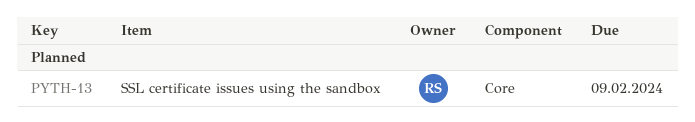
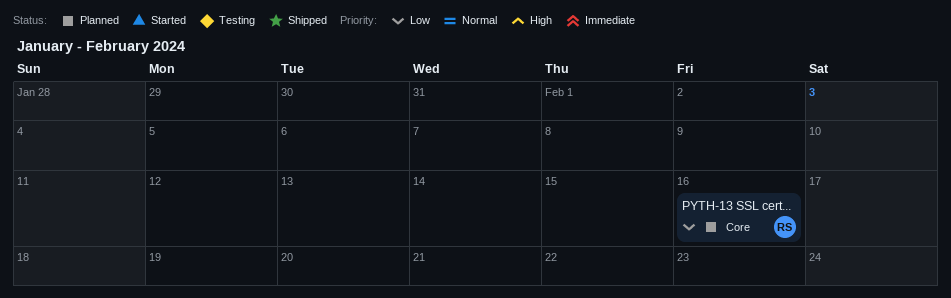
PYTH-13, due: Feb 9 -> Feb 16

